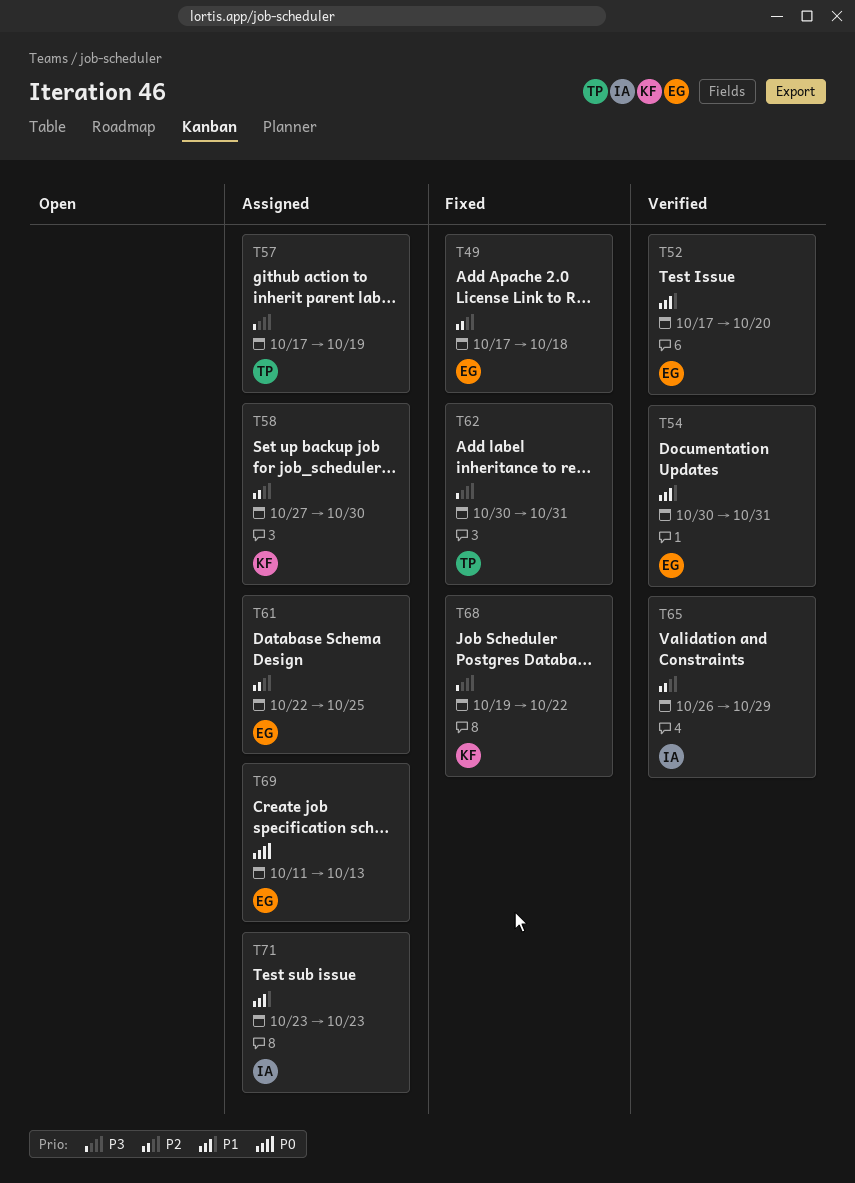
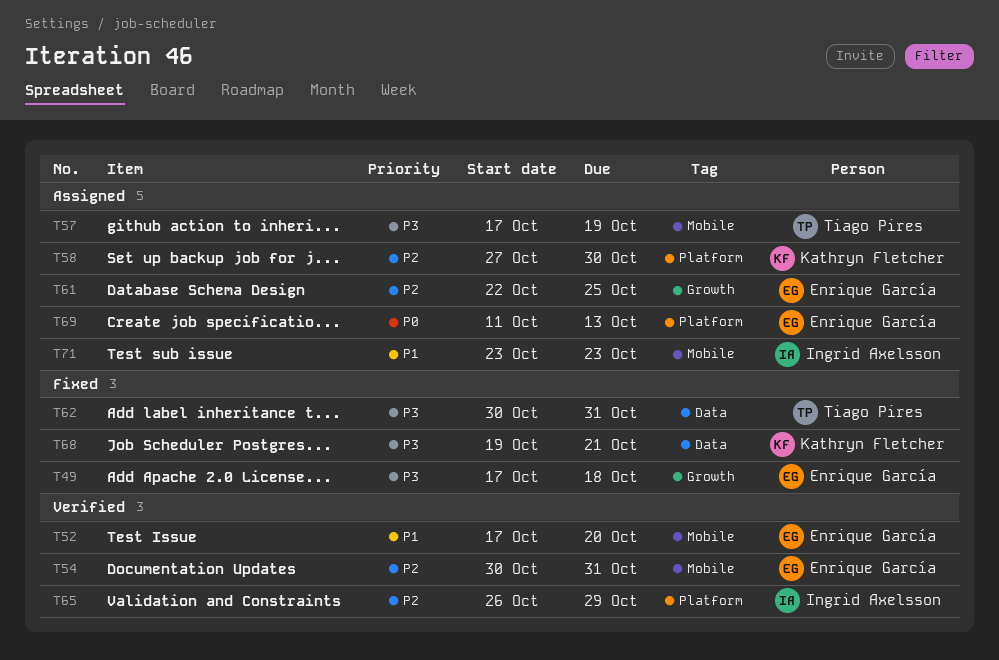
T49, priority: P2 -> P3
T54, priority: P1 -> P2
T68, due: Oct 22 -> Oct 21

